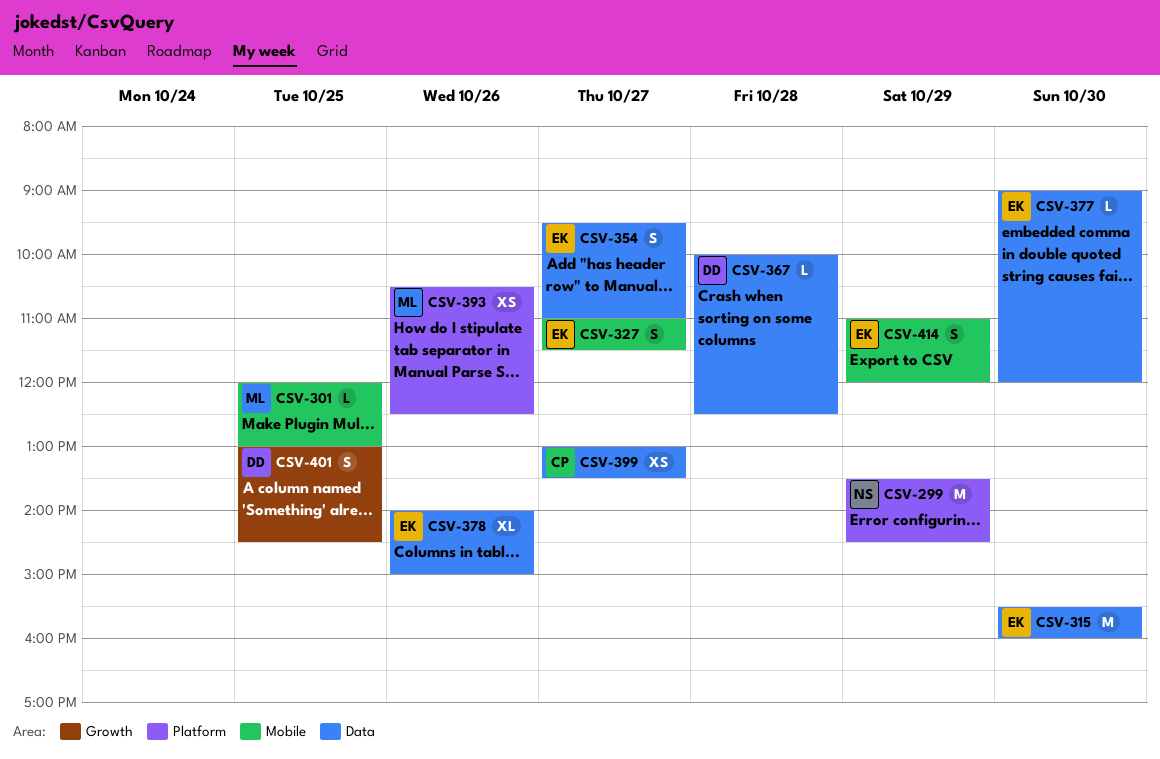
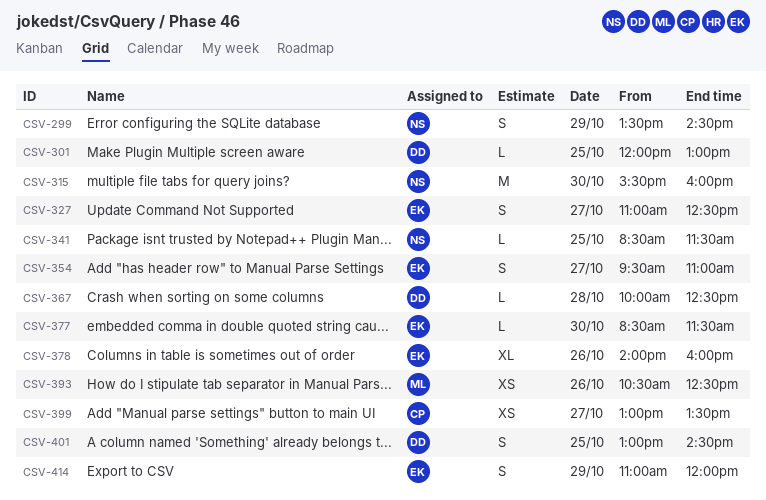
CSV-299, estimate: M -> S
CSV-301, owner: ML -> DD
CSV-315, owner: EK -> NS
CSV-327, ends: 11:30 -> 12:30
CSV-341: none -> present
CSV-377, begins: 09:00 -> 08:30
CSV-377, ends: 12:00 -> 11:30
CSV-378, ends: 15:00 -> 16:00

